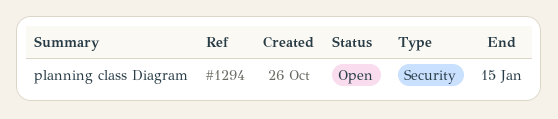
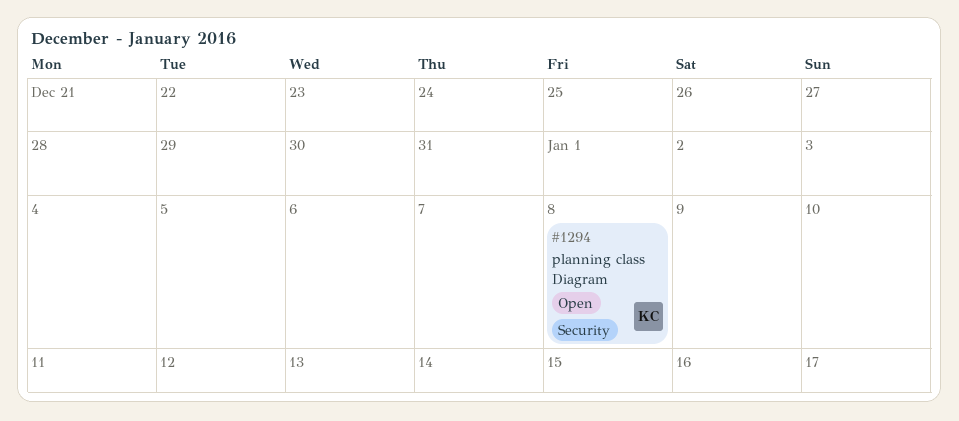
#1294, due: Jan 15 -> Jan 8

